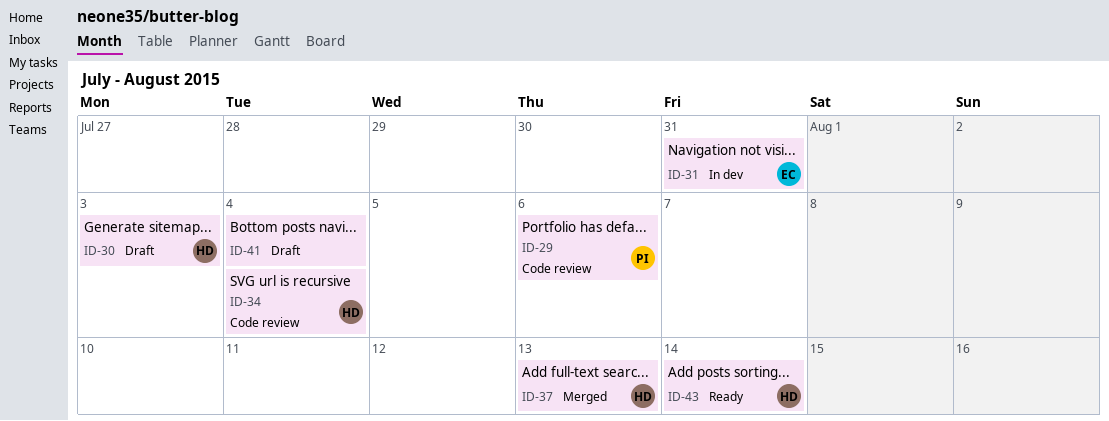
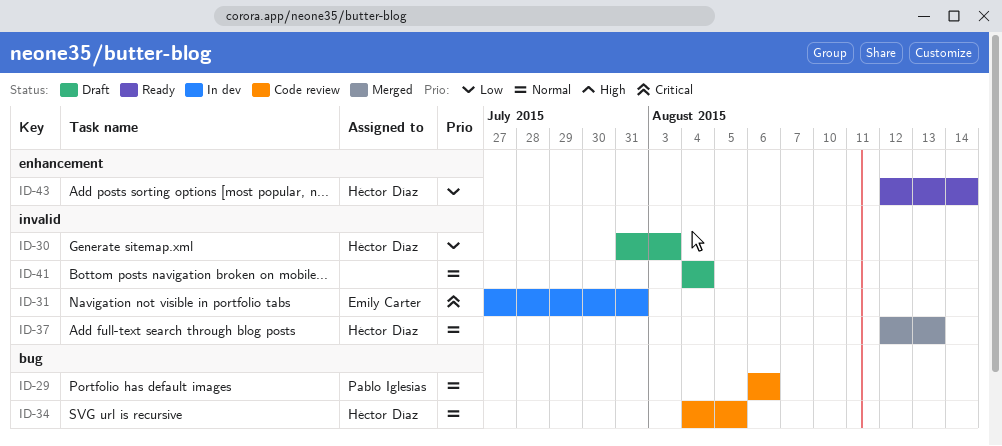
ID-34, due: Aug 4 -> Aug 5

